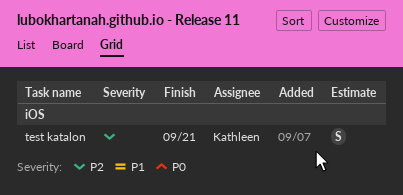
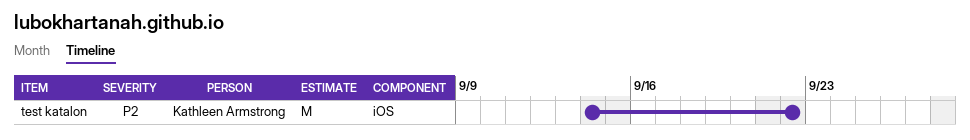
test katalon, estimate: S -> M
test katalon, due: Sep 21 -> Sep 22

